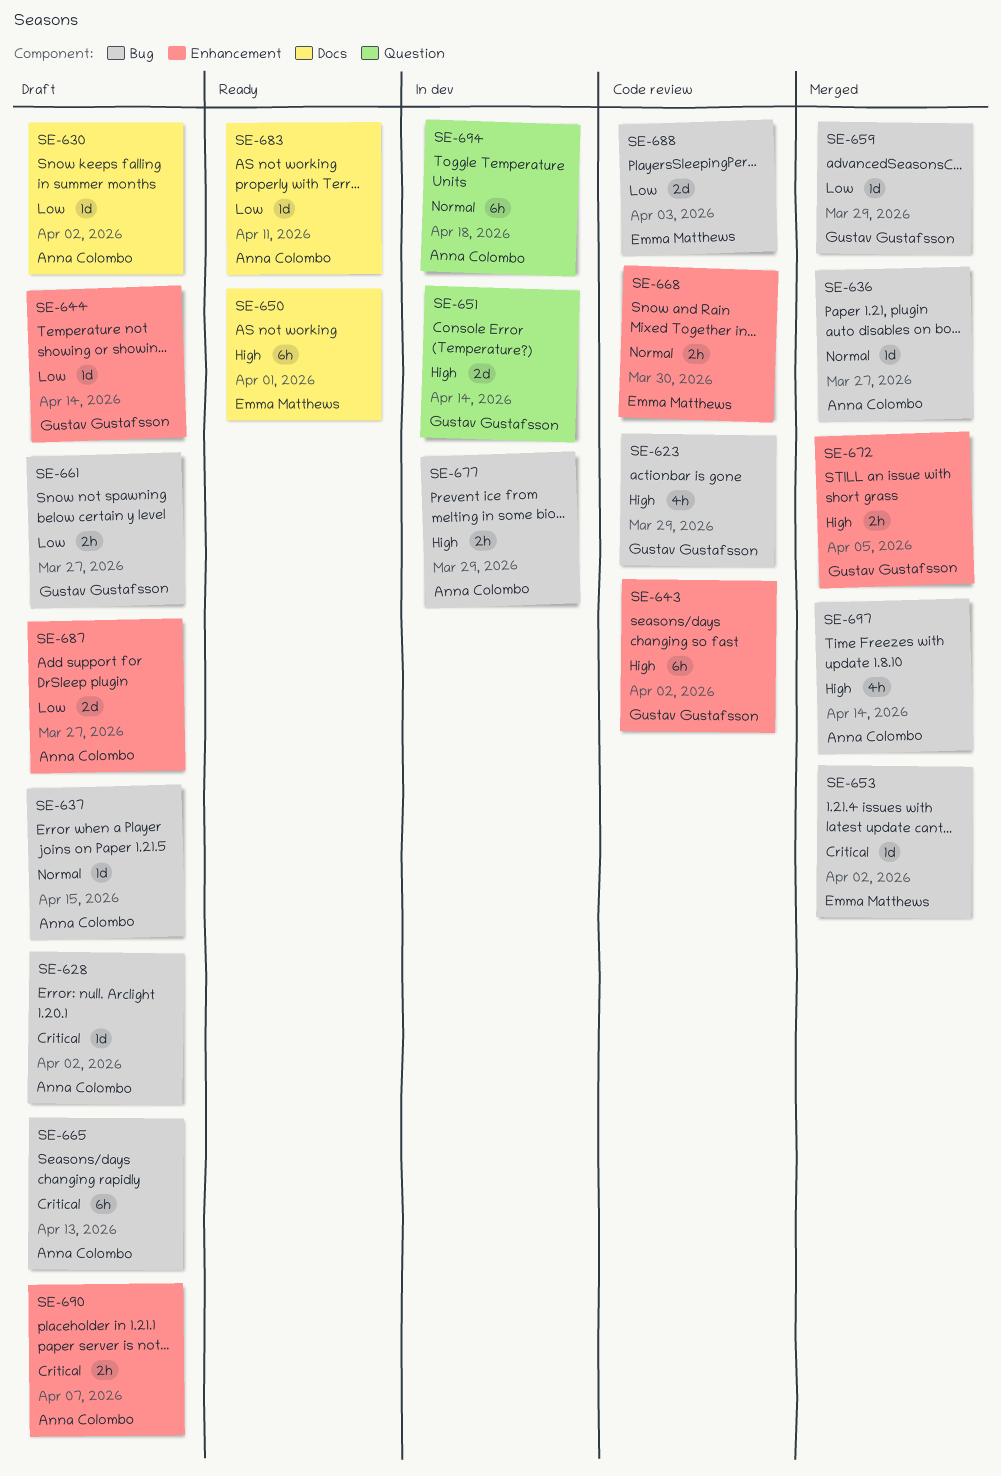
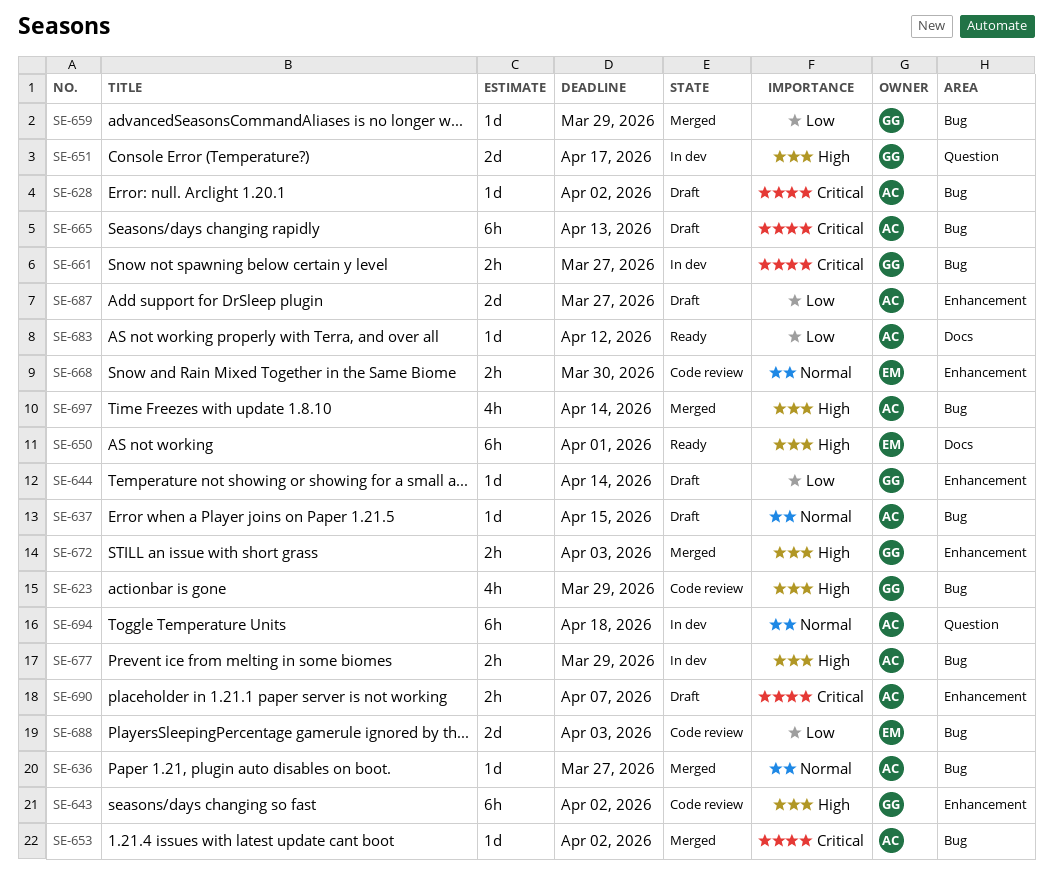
SE-630: present -> none
SE-651, due: Apr 14 -> Apr 17
SE-653, owner: Emma Matthews -> Anna Colombo
SE-661, status: Draft -> In dev
SE-661, priority: Low -> Critical
SE-672, due: Apr 5 -> Apr 3
SE-683, due: Apr 11 -> Apr 12

